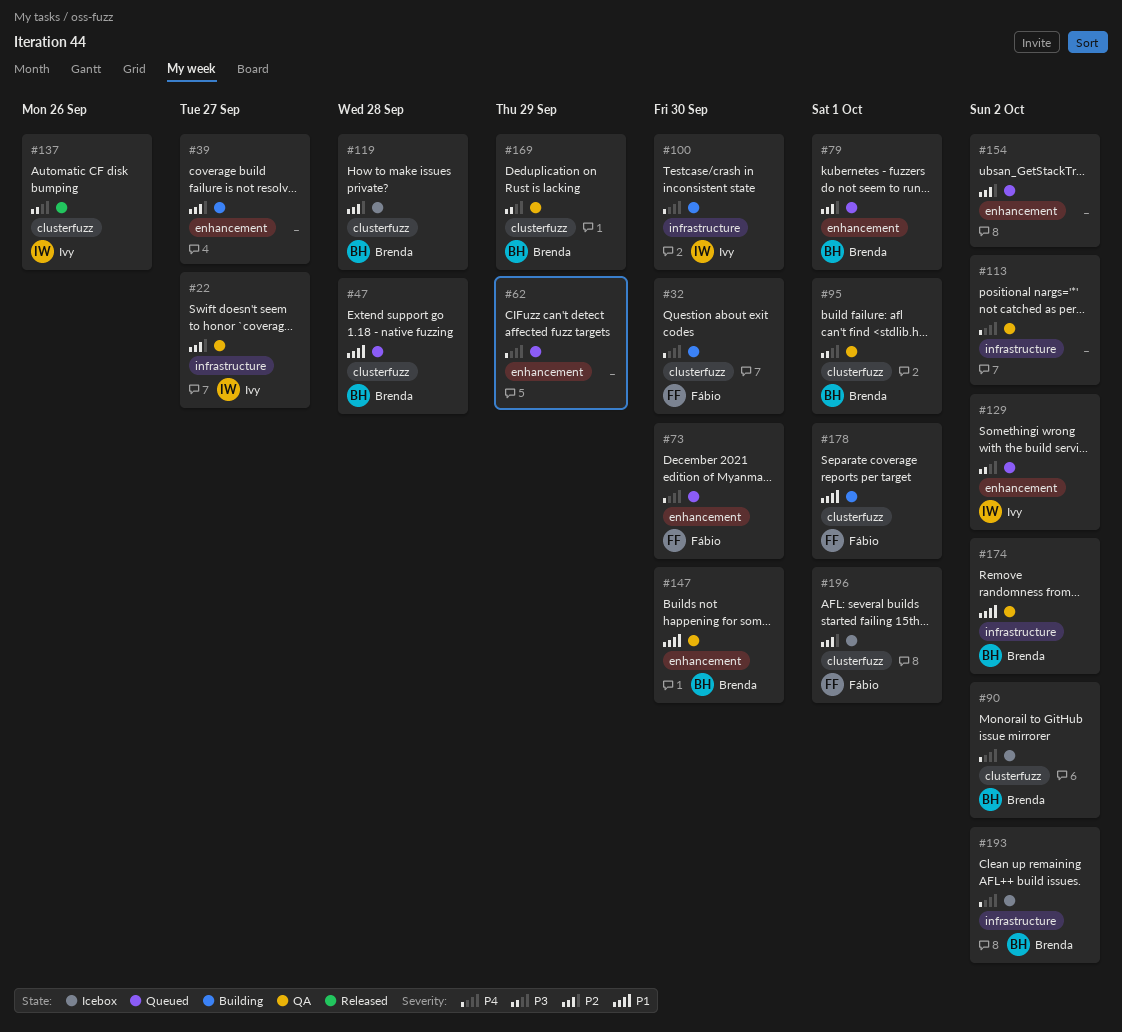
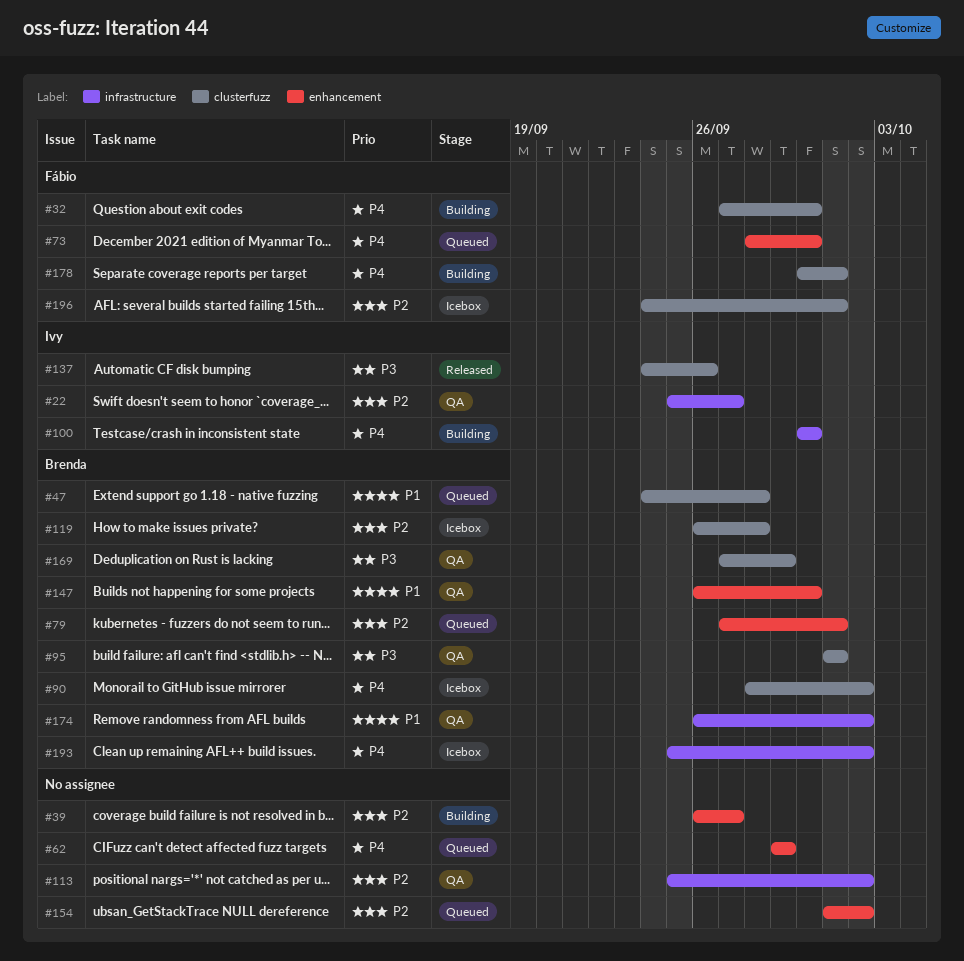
#113, priority: P4 -> P2
#129: present -> none
#178, priority: P1 -> P4

